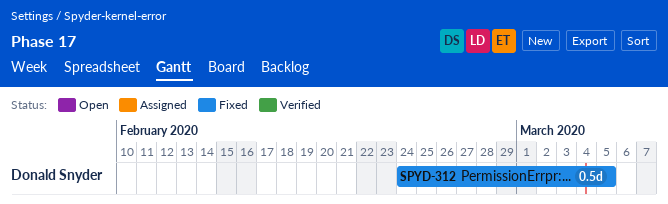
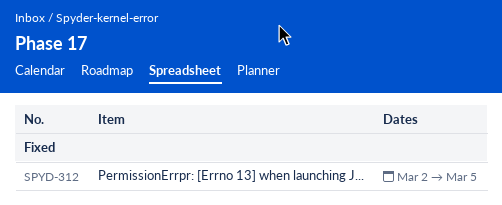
SPYD-312, start: Feb 24 -> Mar 2

